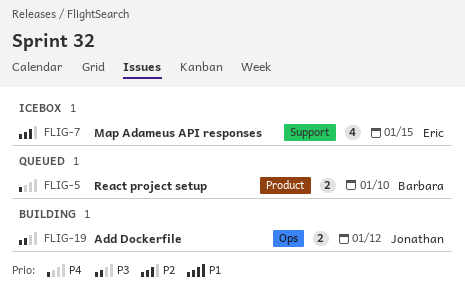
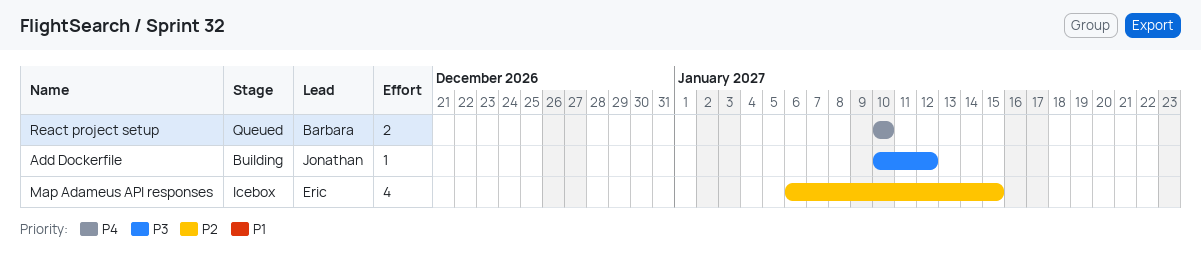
Add Dockerfile, estimate: 2 -> 1

